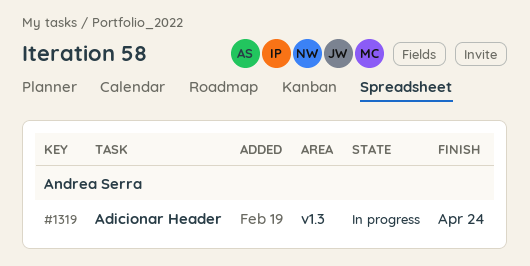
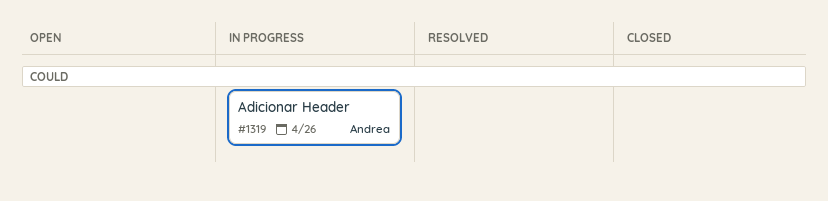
#1319, due: Apr 24 -> Apr 26

